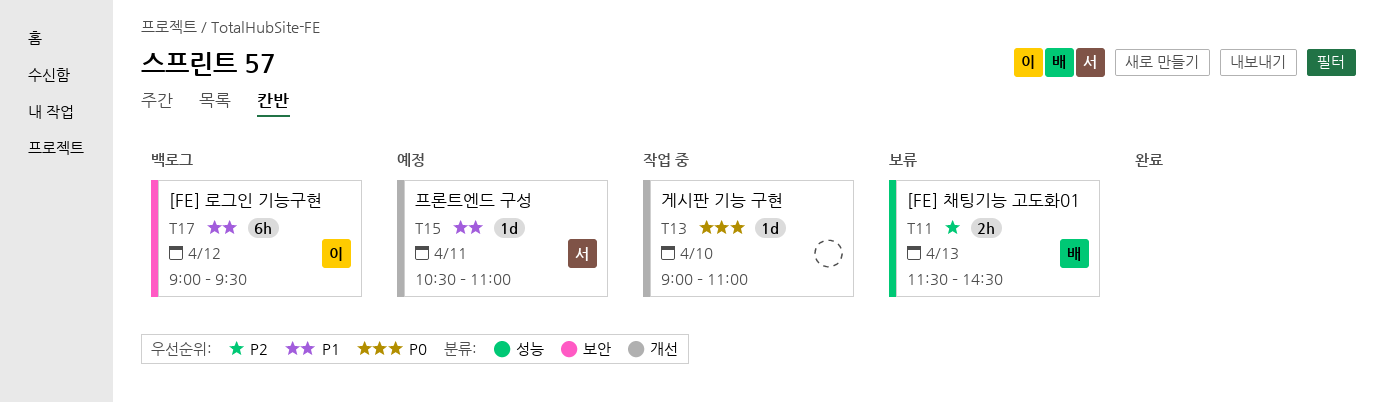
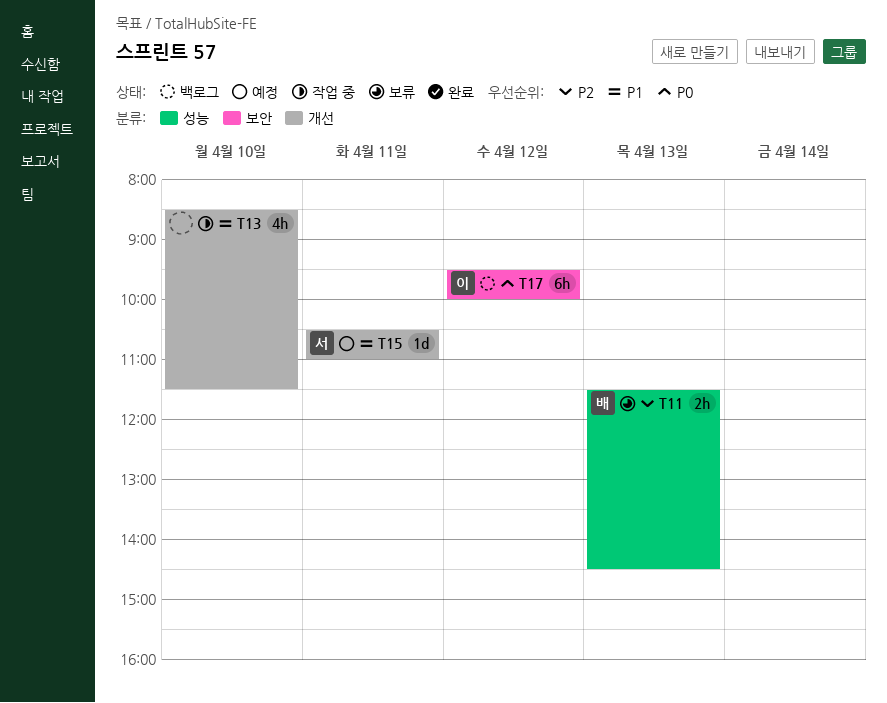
T13, priority: P0 -> P1
T13, estimate: 1d -> 4h
T13, begins: 09:00 -> 08:30
T13, ends: 11:00 -> 11:30
T17, priority: P1 -> P0
T17, begins: 09:00 -> 09:30
T17, ends: 09:30 -> 10:00

